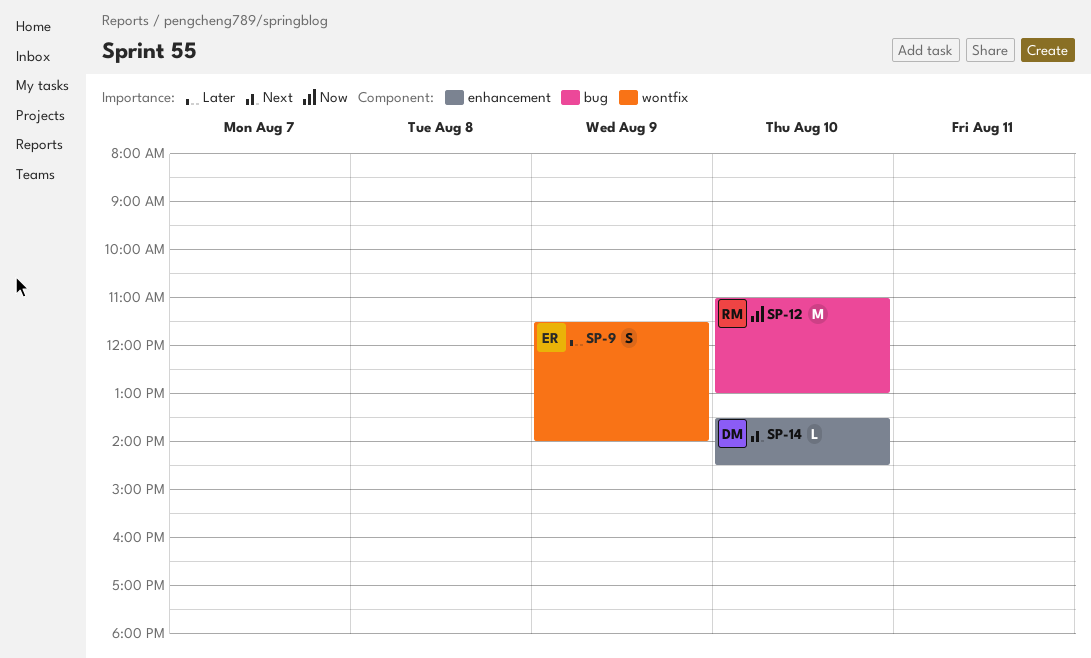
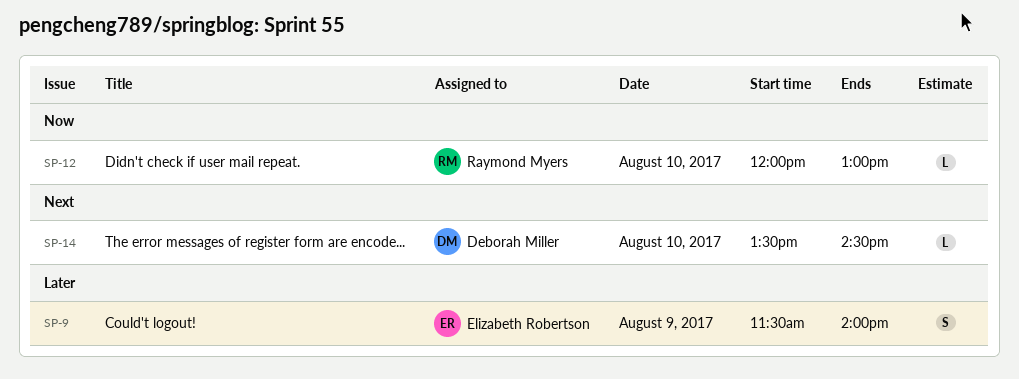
SP-12, estimate: M -> L
SP-12, begins: 11:00 -> 12:00

